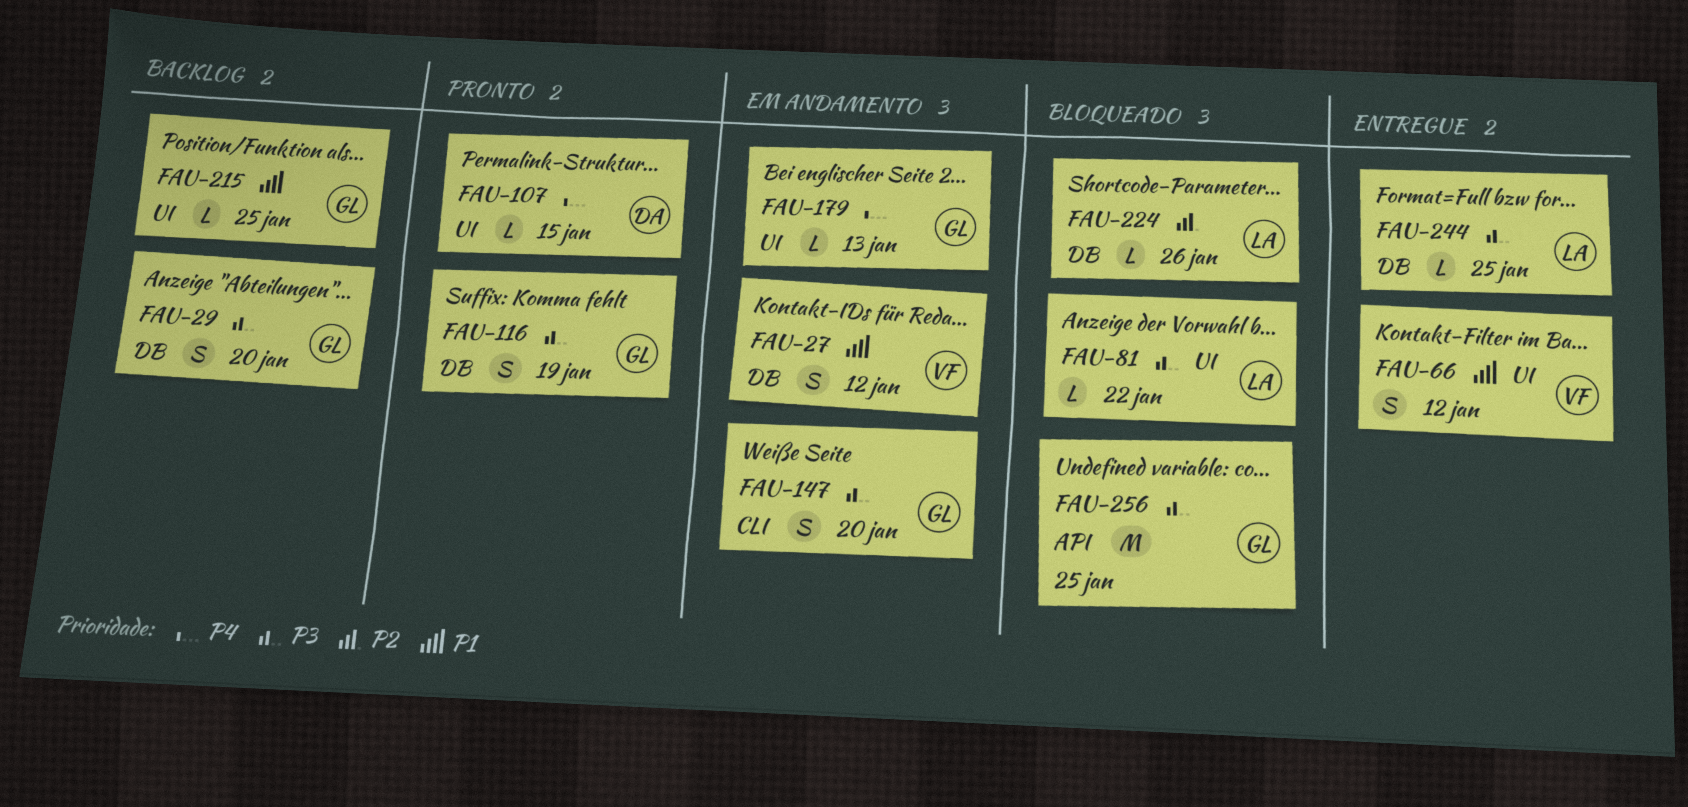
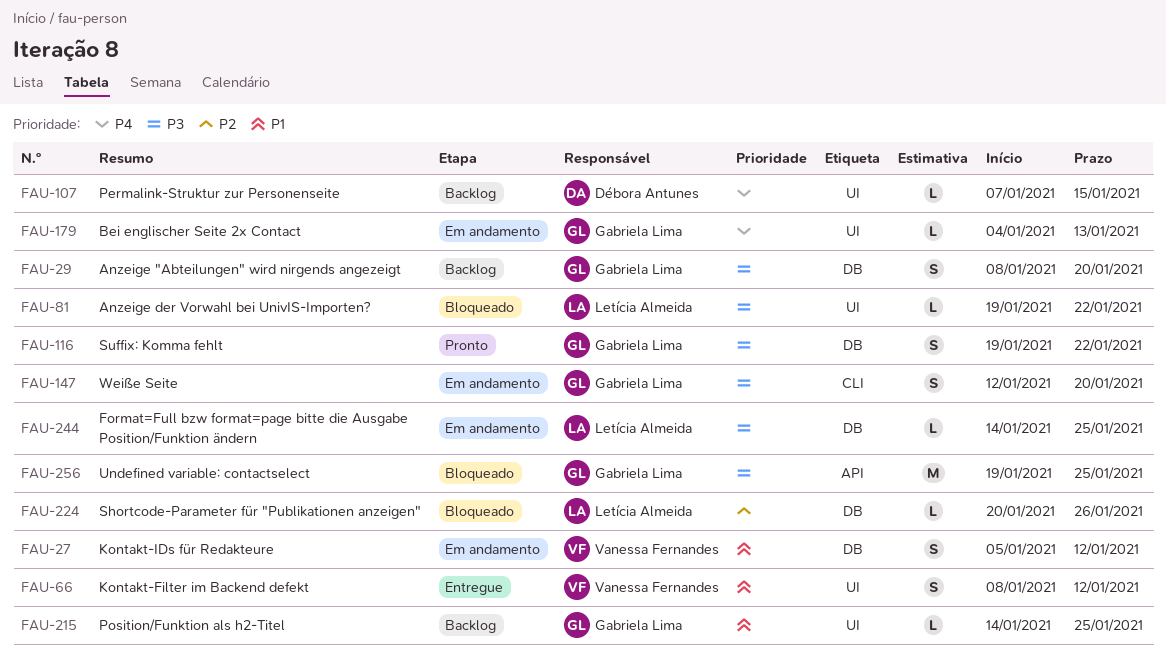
FAU-107, status: Pronto -> Backlog
FAU-116, due: Jan 19 -> Jan 22
FAU-244, status: Entregue -> Em andamento

